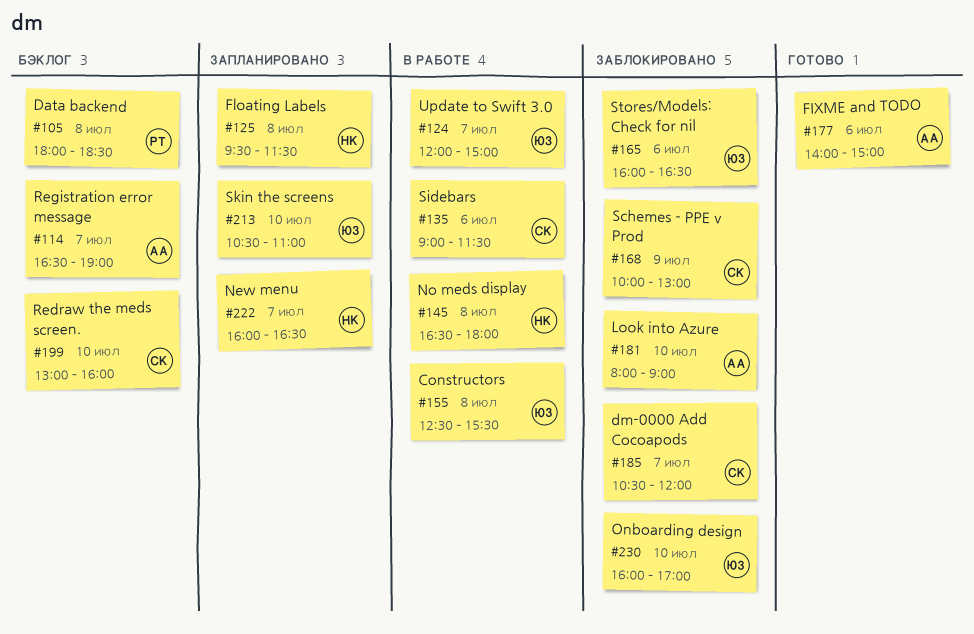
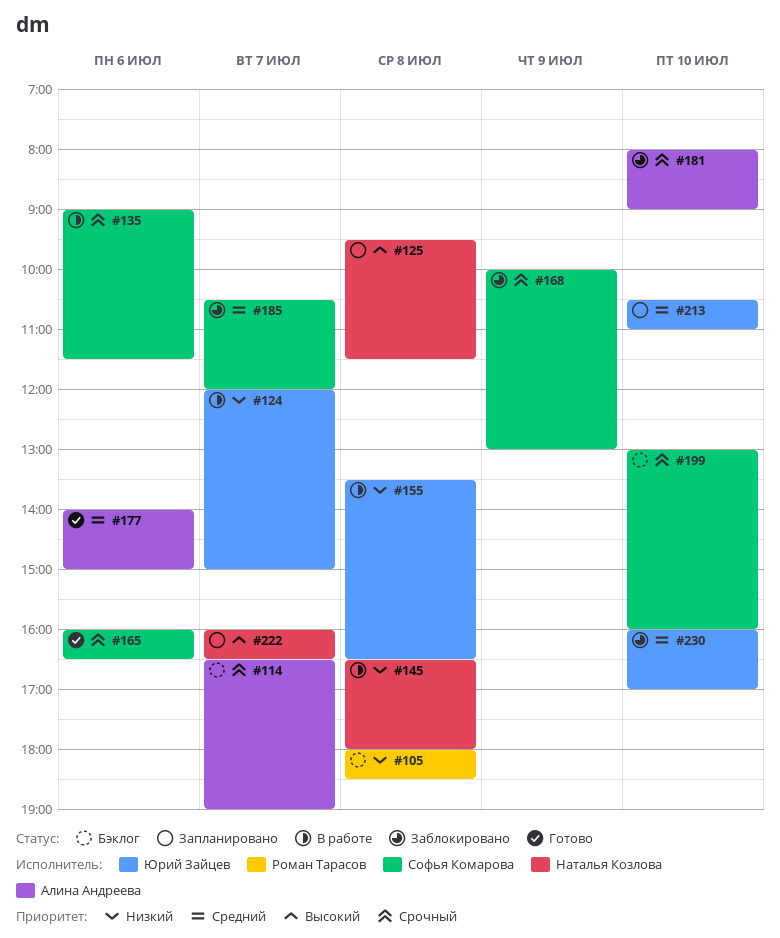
#155, begins: 12:30 -> 13:30
#155, ends: 15:30 -> 16:30
#165, status: Заблокировано -> Готово
#165, owner: Юрий Зайцев -> Софья Комарова

